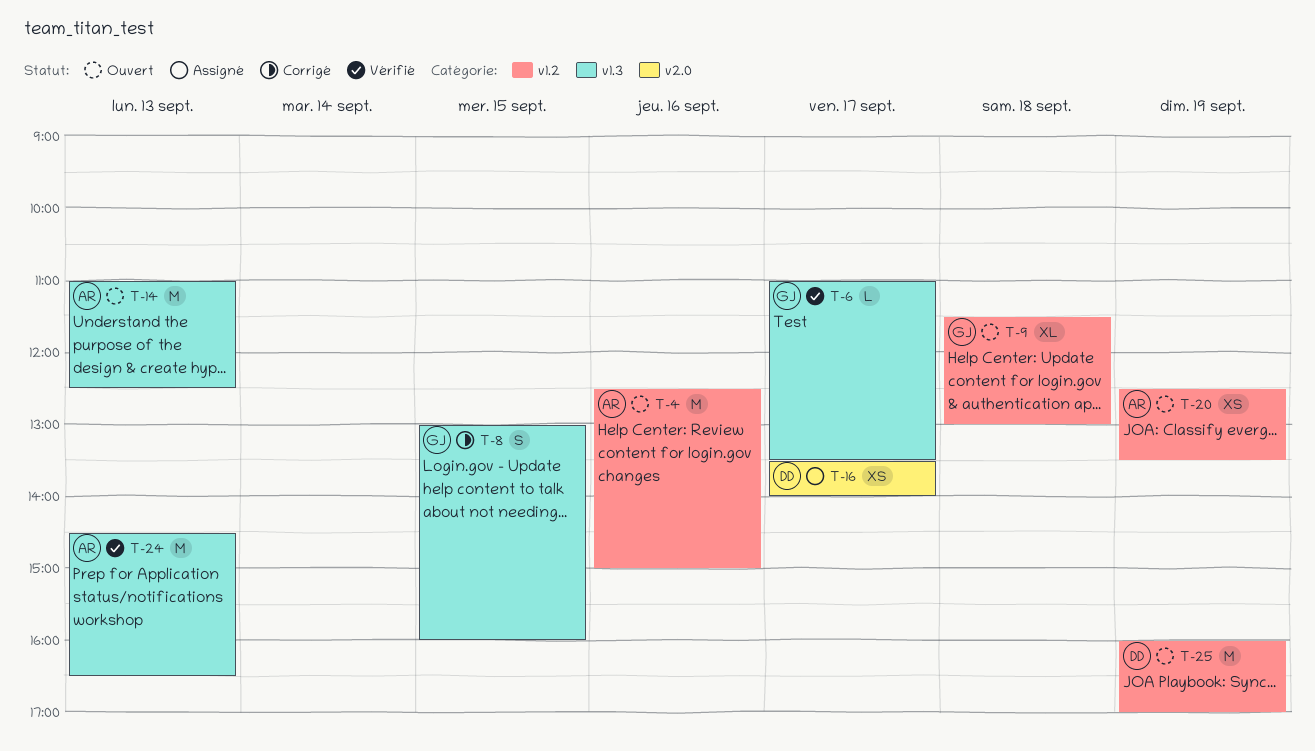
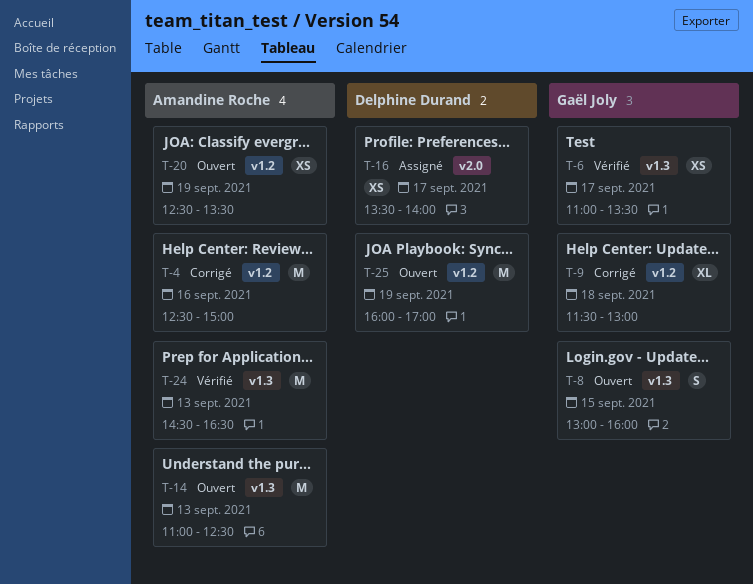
T-4, status: Ouvert -> Corrigé
T-6, estimate: L -> XS
T-8, status: Corrigé -> Ouvert
T-9, status: Ouvert -> Corrigé

